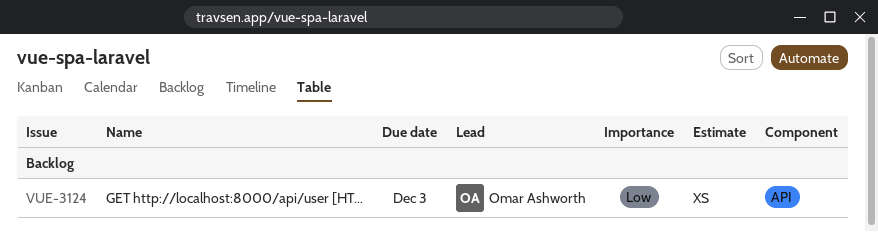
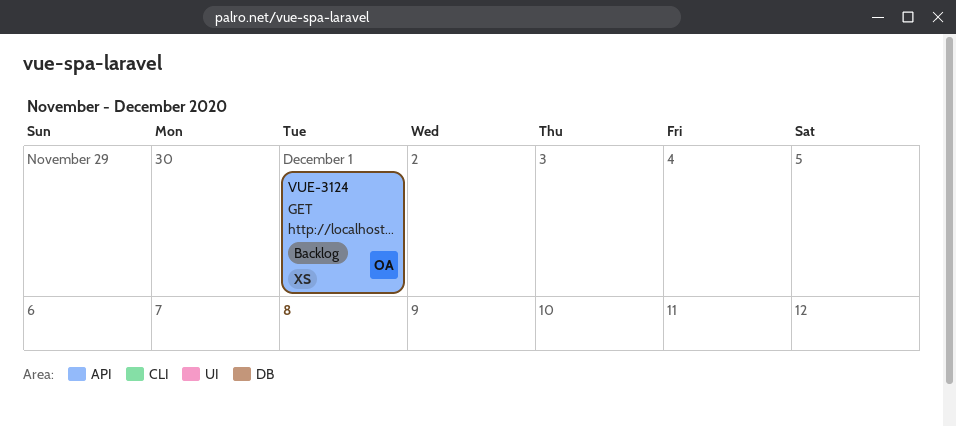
VUE-3124, due: Dec 3 -> Dec 1

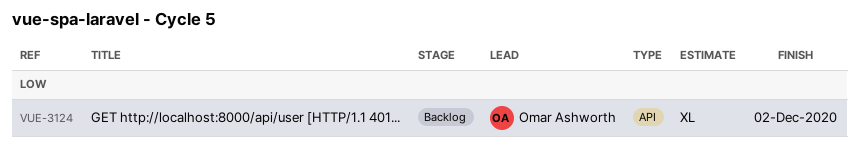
VUE-3124, estimate: XS -> XL
VUE-3124, due: Dec 1 -> Dec 2

